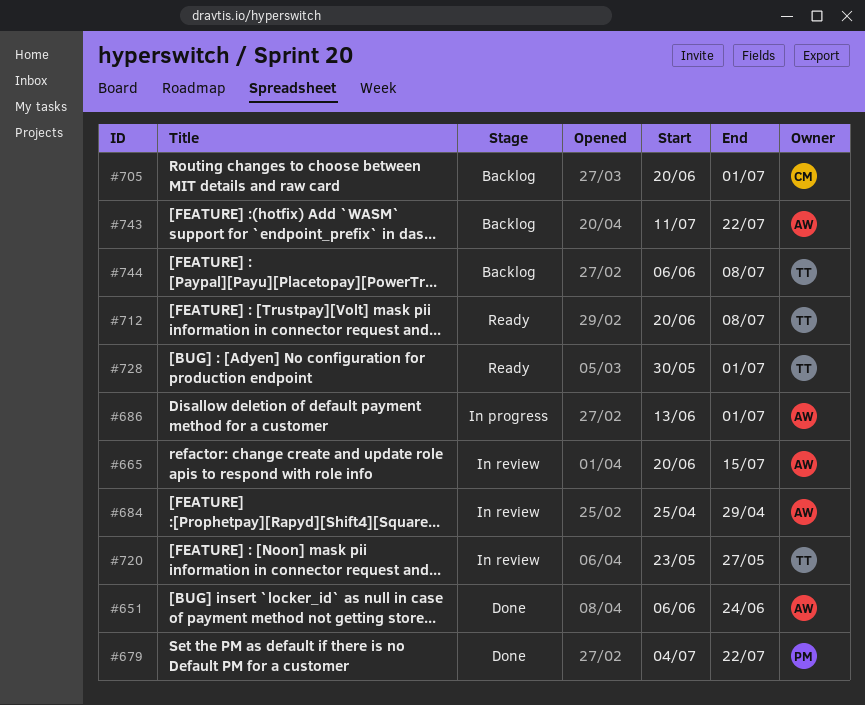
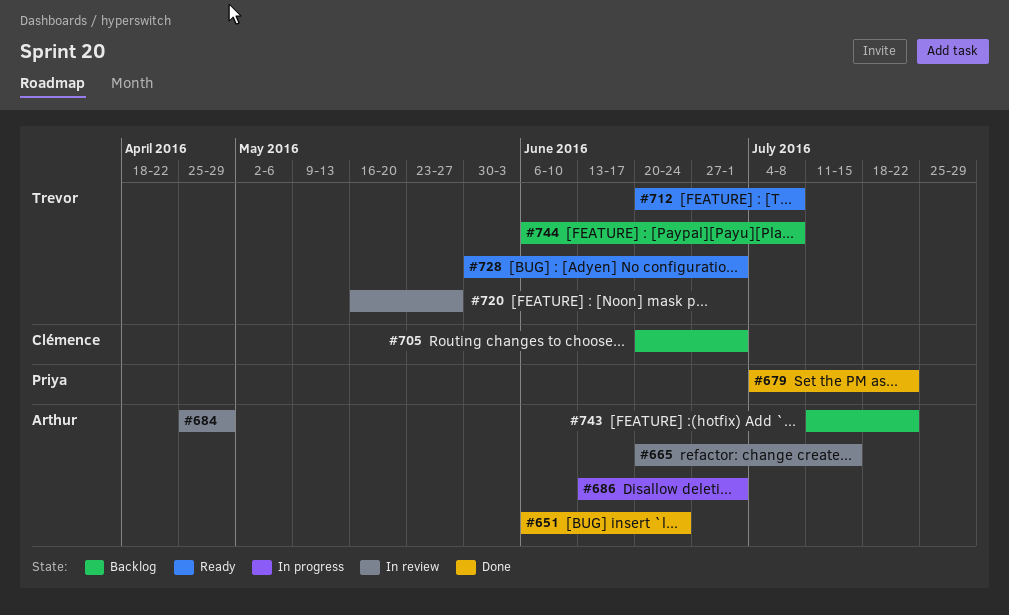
#720, start: May 23 -> May 16

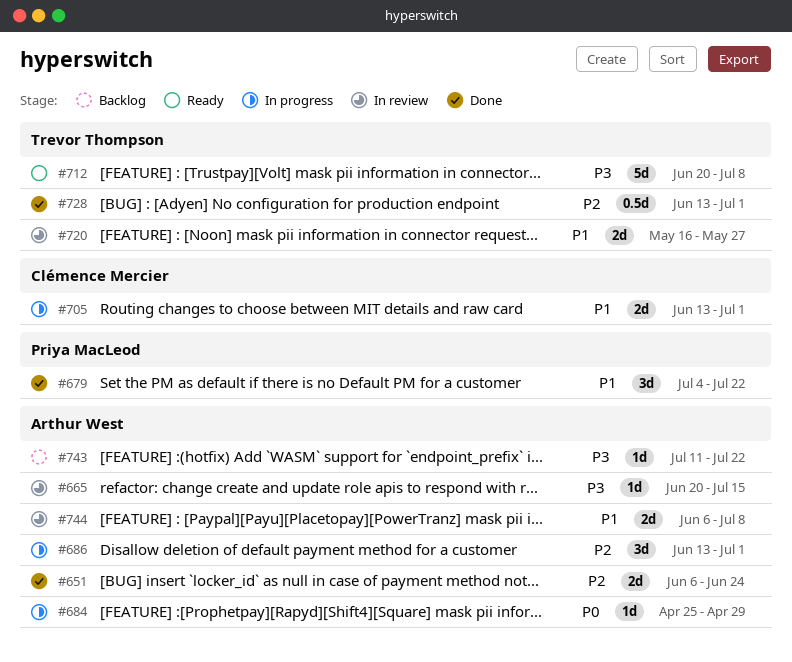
#684, status: In review -> In progress
#705, status: Backlog -> In progress
#705, start: Jun 20 -> Jun 13
#728, status: Ready -> Done
#728, start: May 30 -> Jun 13
#744, status: Backlog -> In review
#744, owner: Trevor Thompson -> Arthur West

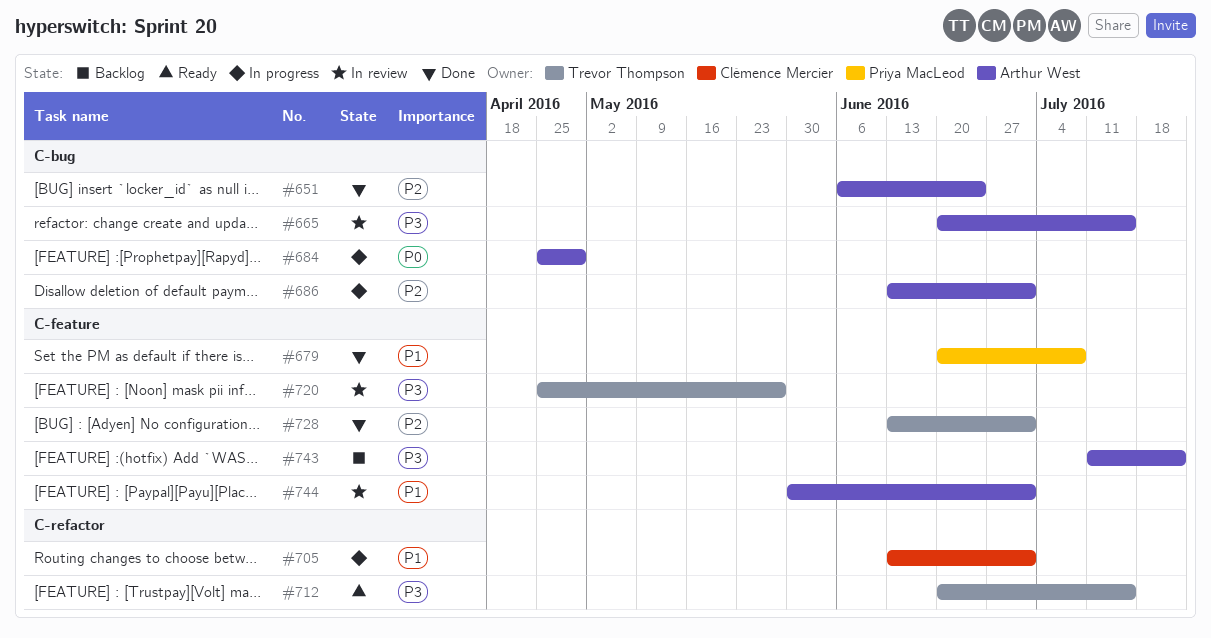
#679, start: Jul 4 -> Jun 20
#679, due: Jul 22 -> Jul 8
#712, due: Jul 8 -> Jul 15
#720, priority: P1 -> P3
#720, start: May 16 -> Apr 25
#744, start: Jun 6 -> May 30
#744, due: Jul 8 -> Jul 1

